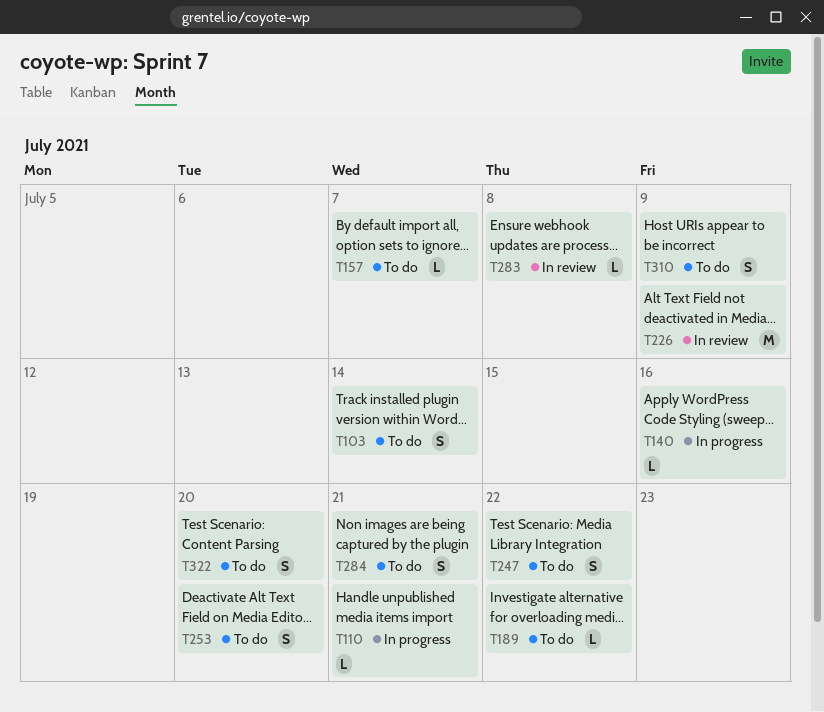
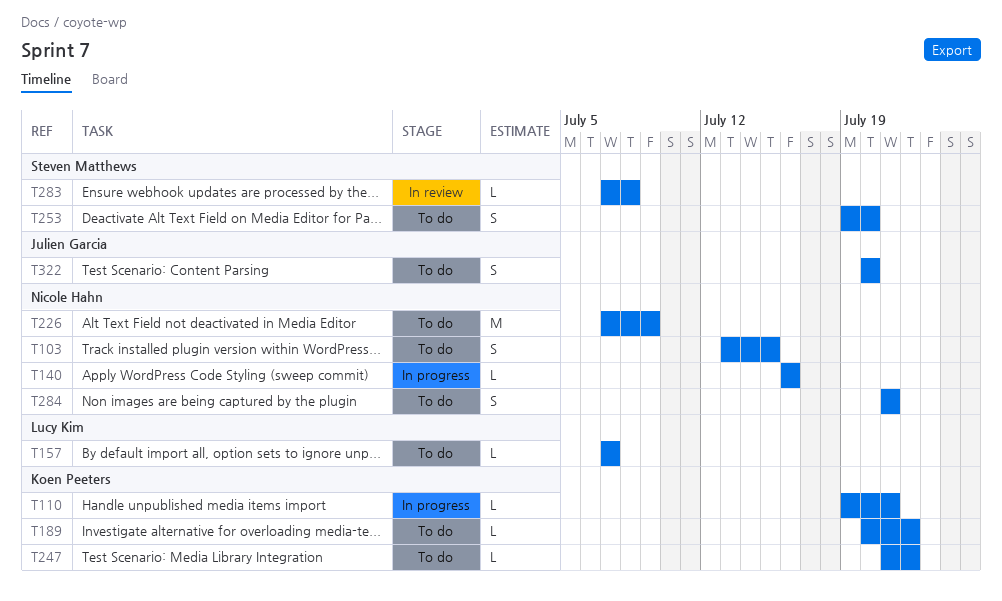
T103, due: Jul 14 -> Jul 15
T226, status: In review -> To do
T247, estimate: S -> L
T310: present -> none

